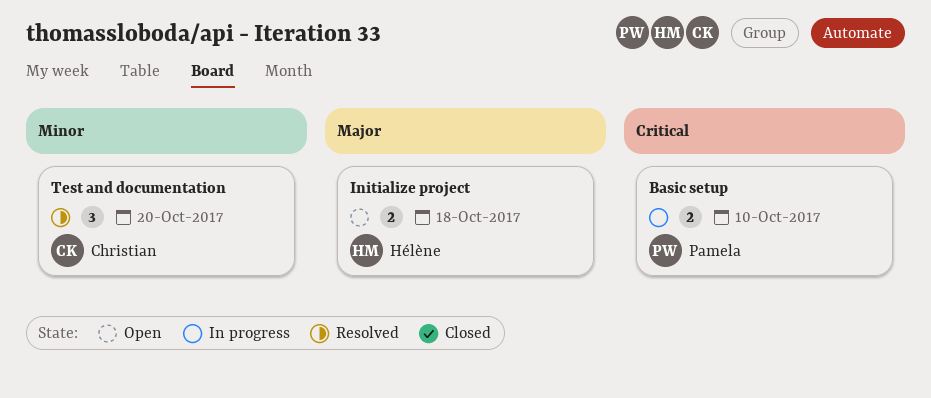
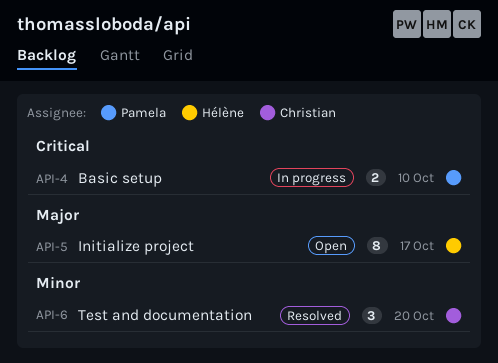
Initialize project, estimate: 2 -> 8
Initialize project, due: Oct 18 -> Oct 17

